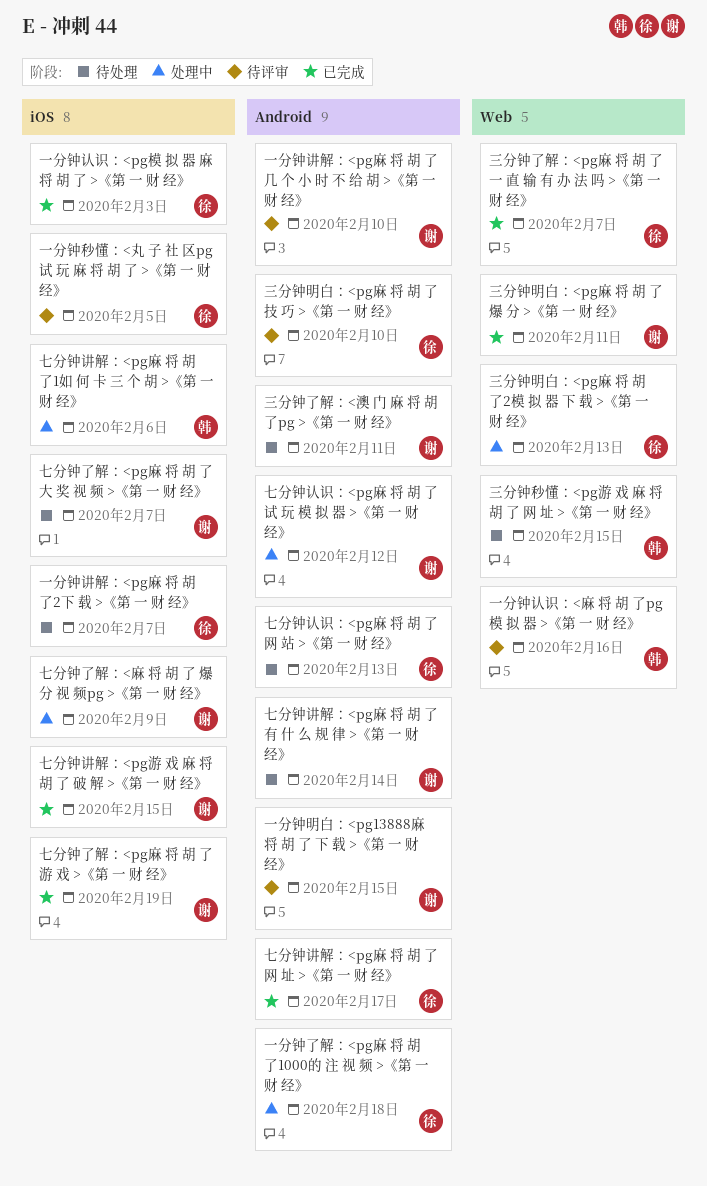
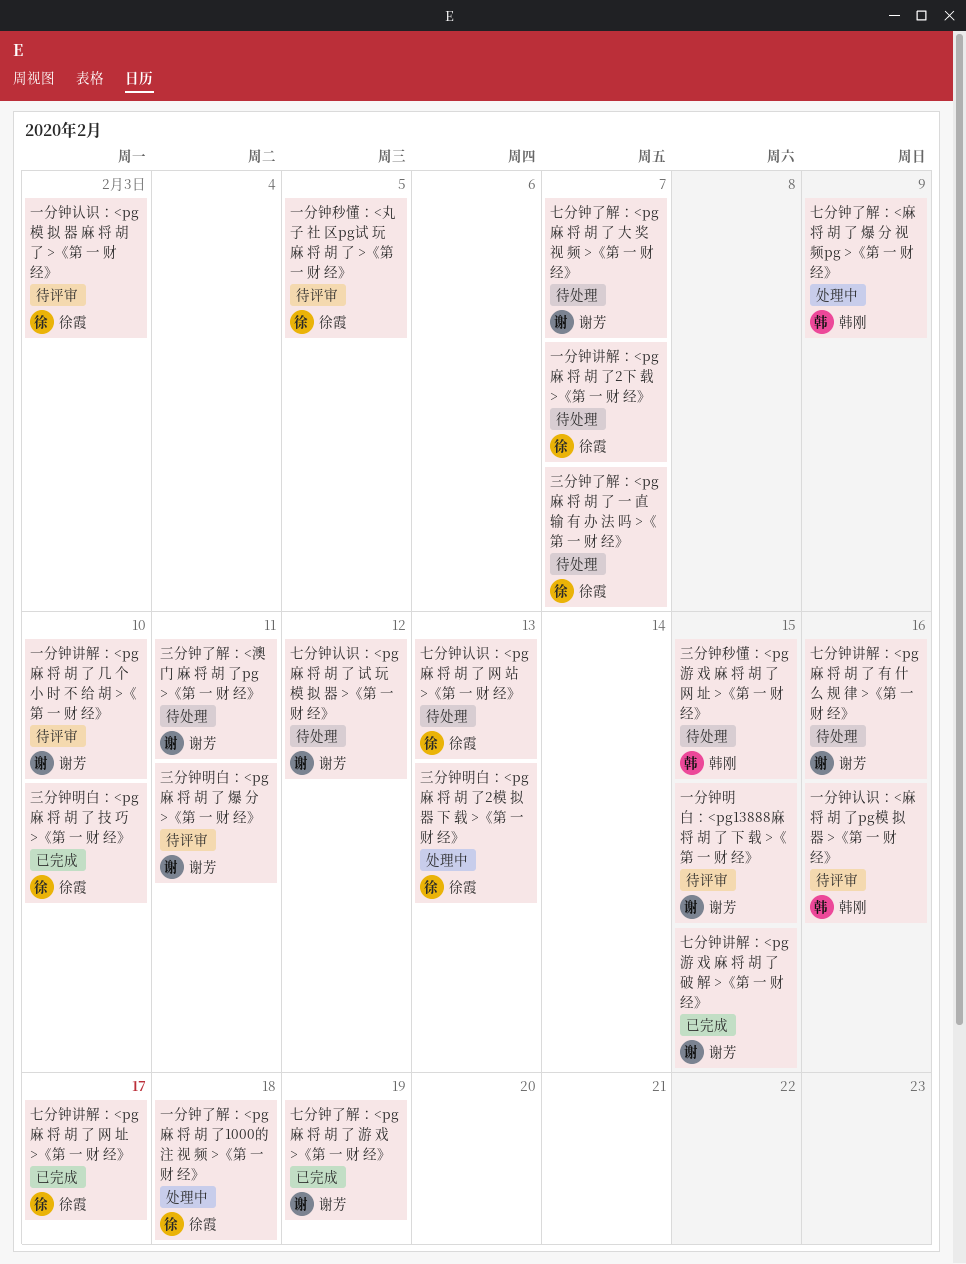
一分钟认识：<pg模 拟 器 麻 将 胡 了 >《第 一 财 经》, status: 已完成 -> 待评审
七分钟了解：<麻 将 胡 了 爆 分 视 频pg >《第 一 财 经》, owner: 谢芳 -> 韩刚
七分钟认识：<pg麻 将 胡 了 试 玩 模 拟 器 >《第 一 财 经》, status: 处理中 -> 待处理
七分钟讲解：<pg麻 将 胡 了 有 什 么 规 律 >《第 一 财 经》, due: Feb 14 -> Feb 16
七分钟讲解：<pg麻 将 胡 了1如 何 卡 三 个 胡 >《第 一 财 经》: present -> none
三分钟了解：<pg麻 将 胡 了 一 直 输 有 办 法 吗 >《第 一 财 经》, status: 已完成 -> 待处理
三分钟明白：<pg麻 将 胡 了 技 巧 >《第 一 财 经》, status: 待评审 -> 已完成
三分钟明白：<pg麻 将 胡 了 爆 分 >《第 一 财 经》, status: 已完成 -> 待评审

